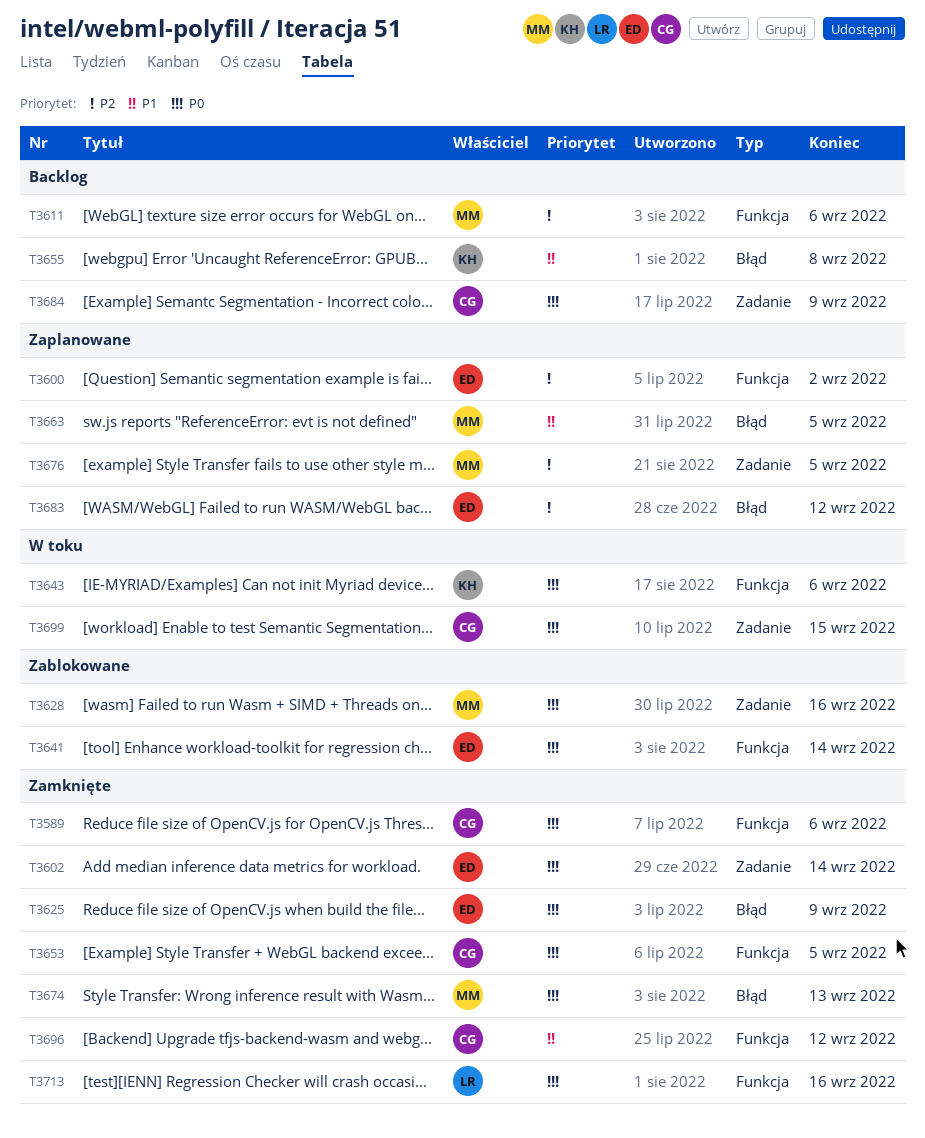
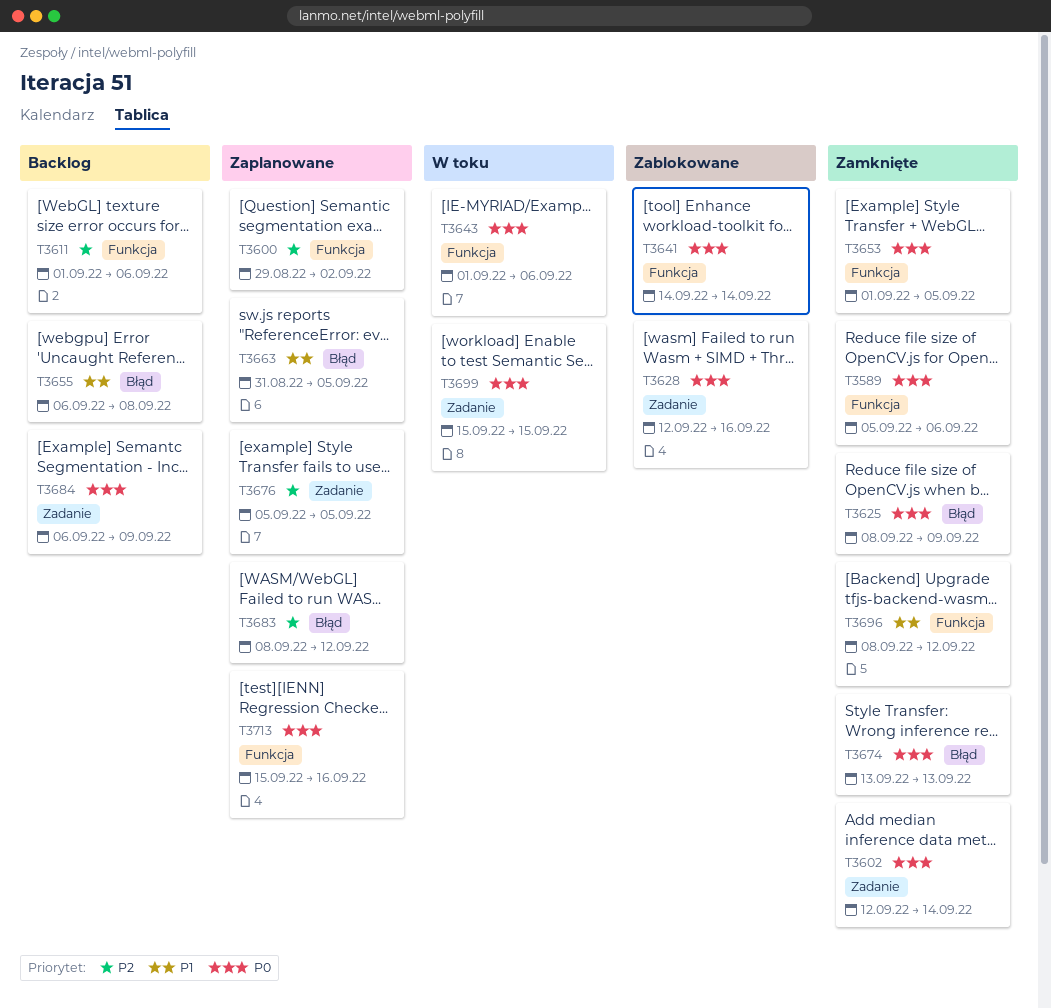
T3713, status: Zamknięte -> Zaplanowane

